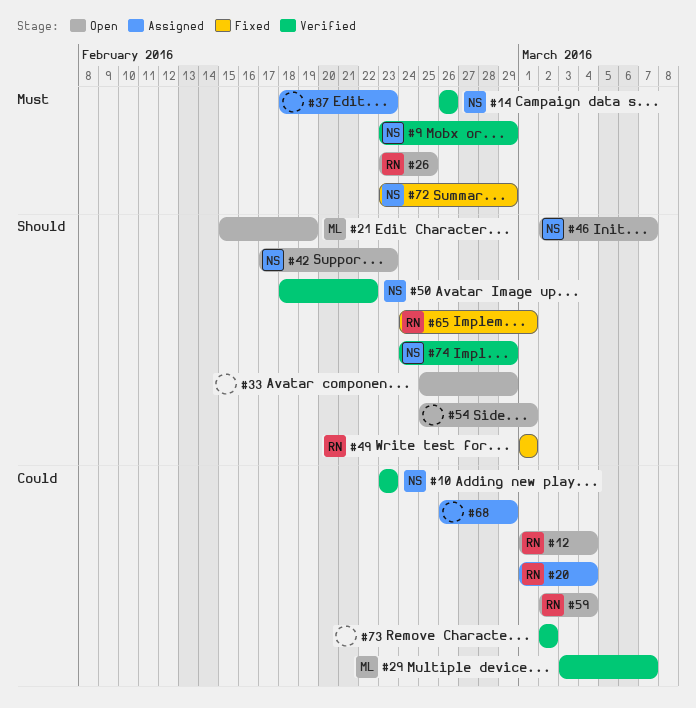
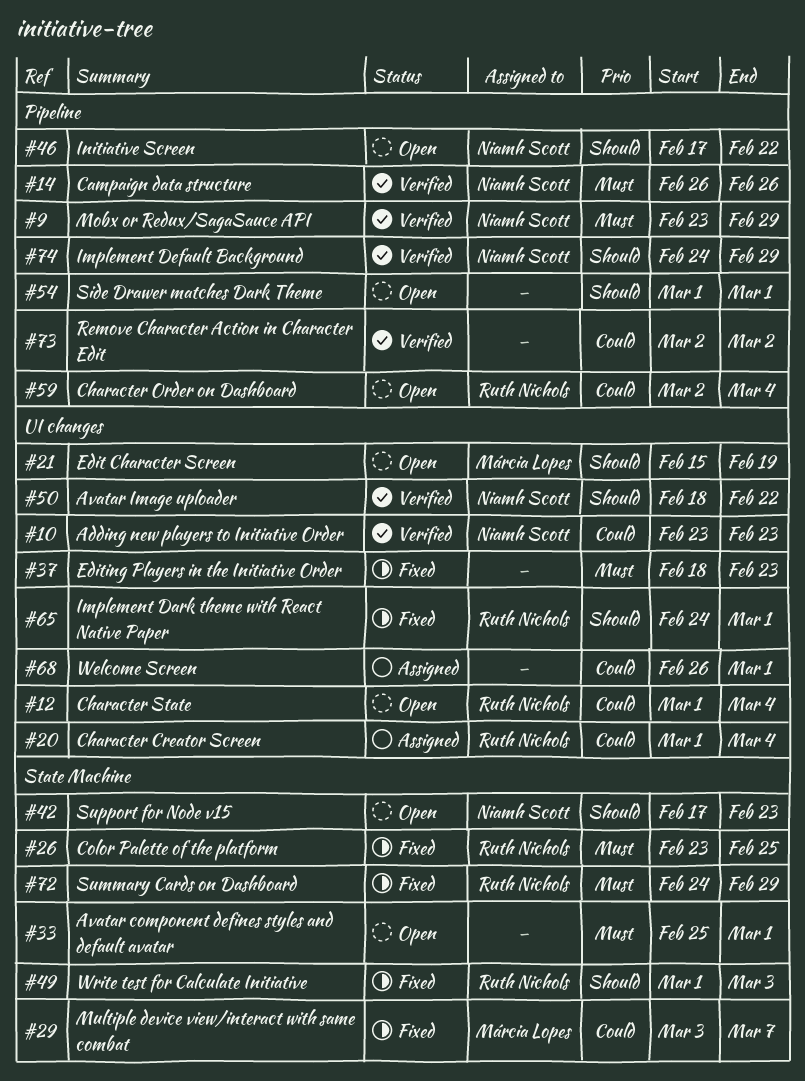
#26, status: Open -> Fixed
#29, status: Verified -> Fixed
#33, priority: Should -> Must
#33, due: Feb 29 -> Mar 1
#37, status: Assigned -> Fixed
#46, start: Mar 2 -> Feb 17
#46, due: Mar 7 -> Feb 22
#49, due: Mar 1 -> Mar 3
#54, start: Feb 25 -> Mar 1
#68, due: Feb 29 -> Mar 1
#72, owner: Niamh Scott -> Ruth Nichols
#72, start: Feb 23 -> Feb 24

